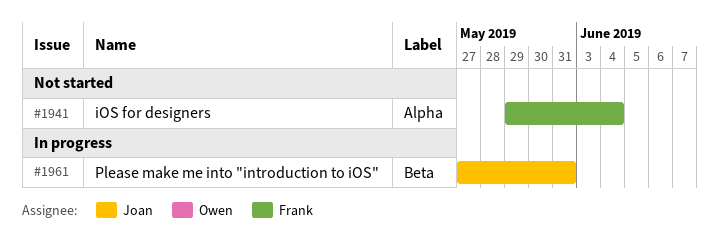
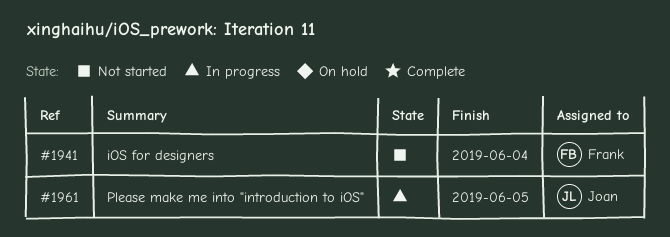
#1961, due: May 31 -> Jun 5

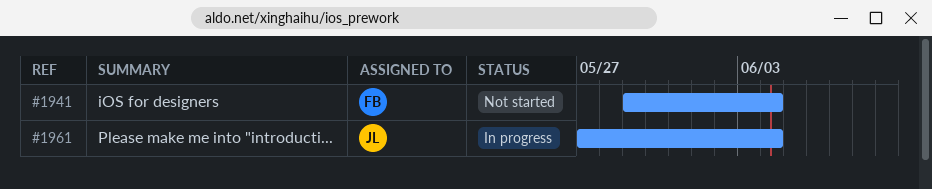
#1961, due: Jun 5 -> Jun 4

